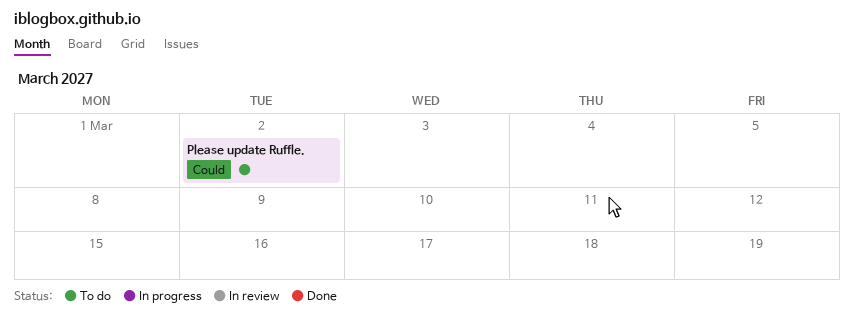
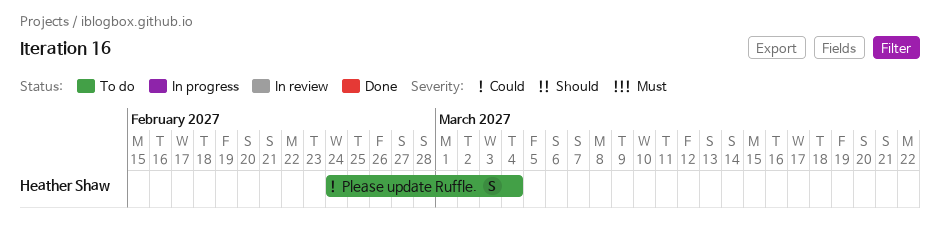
Please update Ruffle., due: Mar 2 -> Mar 4

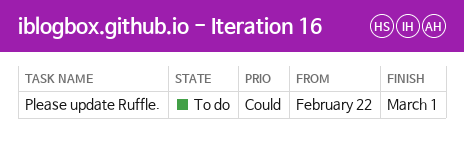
Please update Ruffle., start: Feb 24 -> Feb 22
Please update Ruffle., due: Mar 4 -> Mar 1

